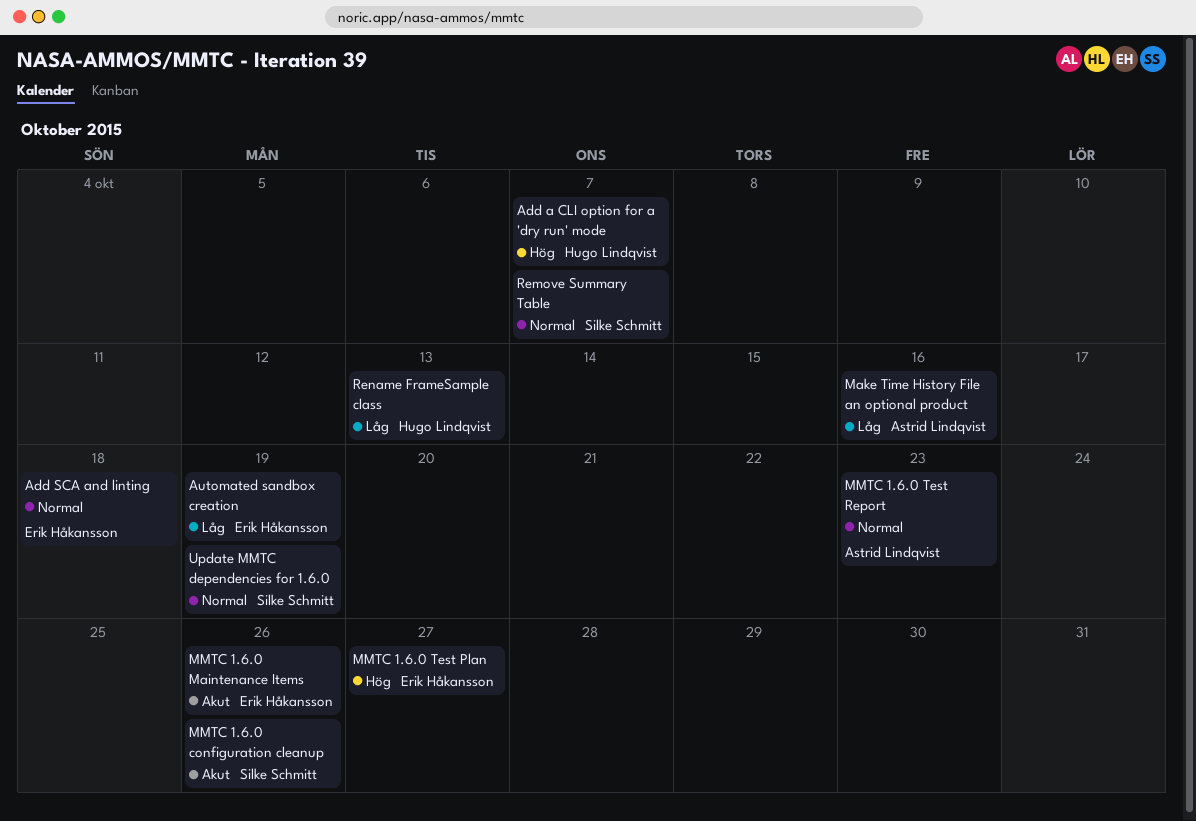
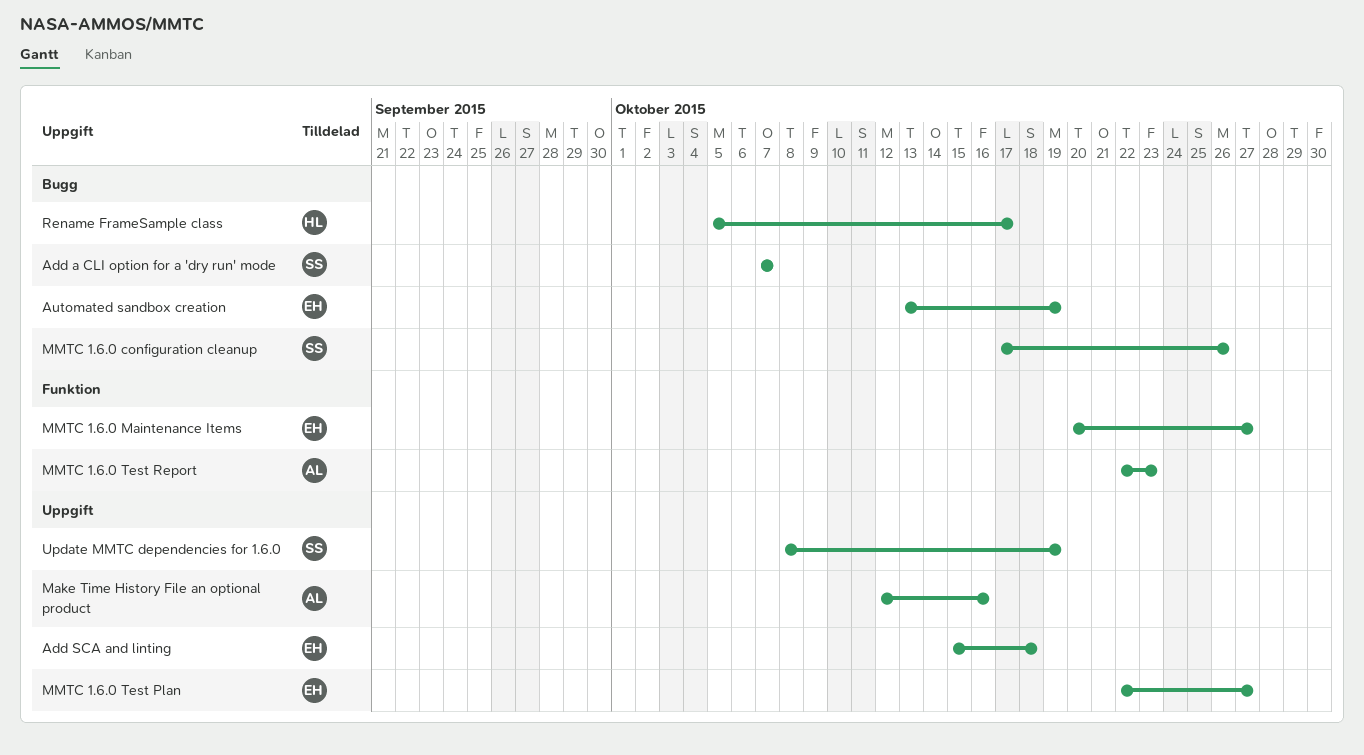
Add a CLI option for a 'dry run' mode, owner: Hugo Lindqvist -> Silke Schmitt
MMTC 1.6.0 Maintenance Items, due: Oct 26 -> Oct 27
Remove Summary Table: present -> none
Rename FrameSample class, due: Oct 13 -> Oct 17

